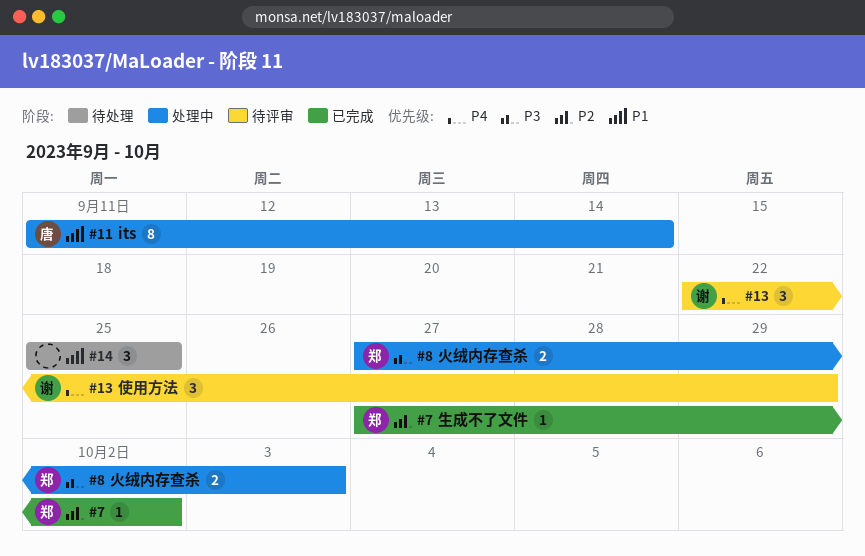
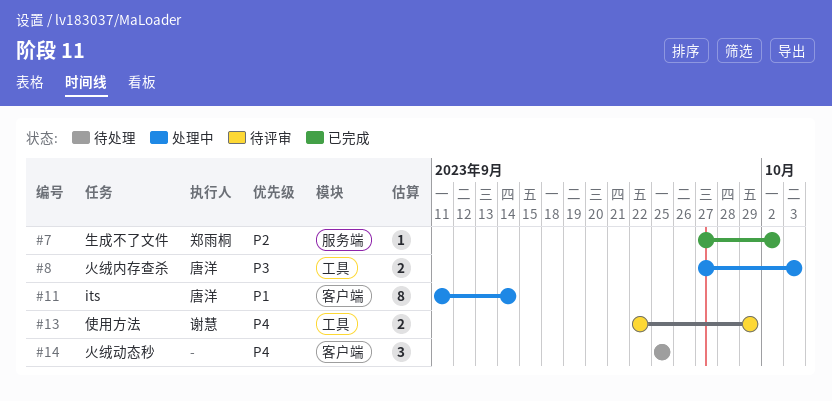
#8, owner: 郑雨桐 -> 唐洋
#13, estimate: 3 -> 2
#14, priority: P1 -> P4

